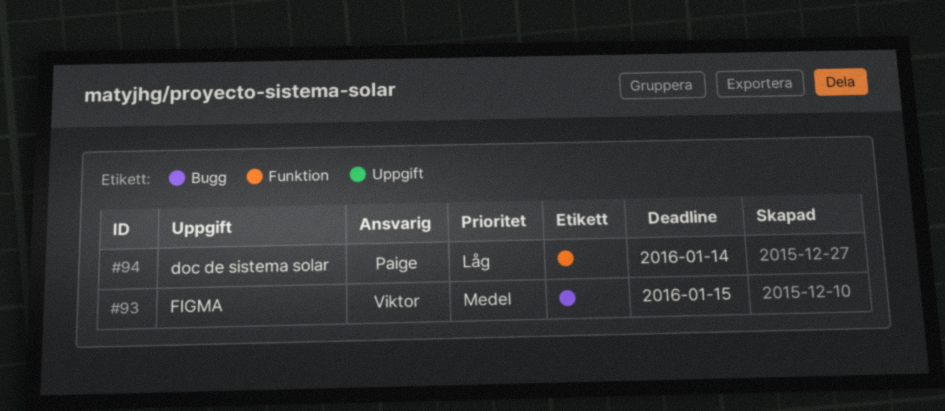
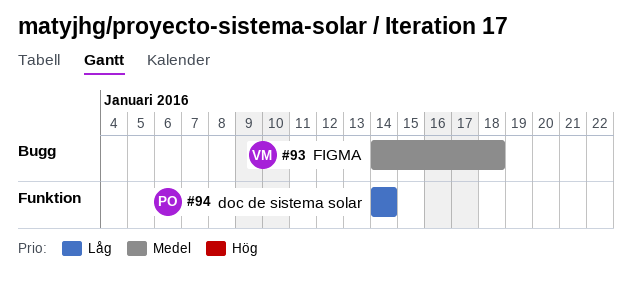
#93, due: Jan 15 -> Jan 18

